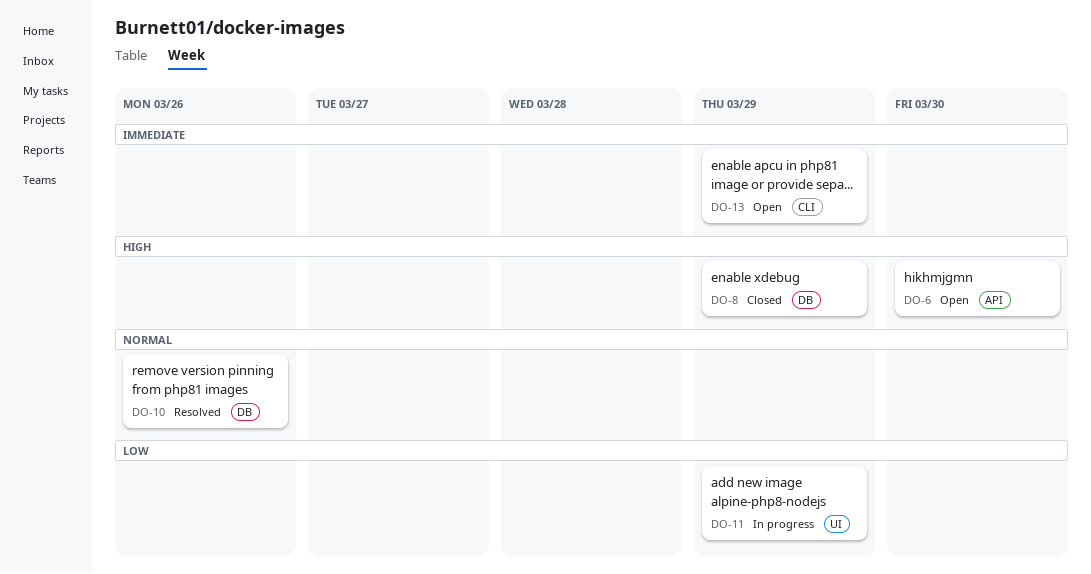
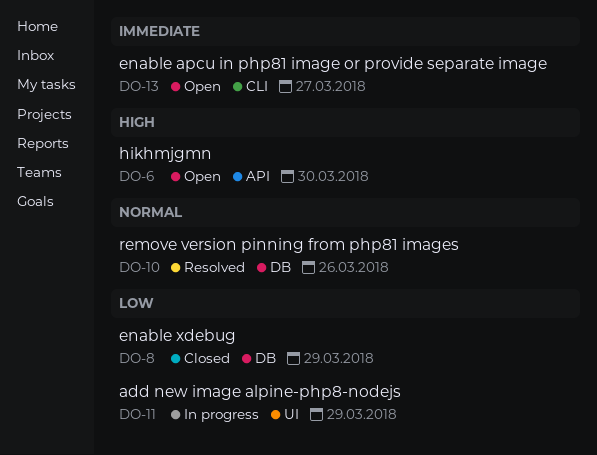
DO-8, priority: High -> Low
DO-13, due: Mar 29 -> Mar 27

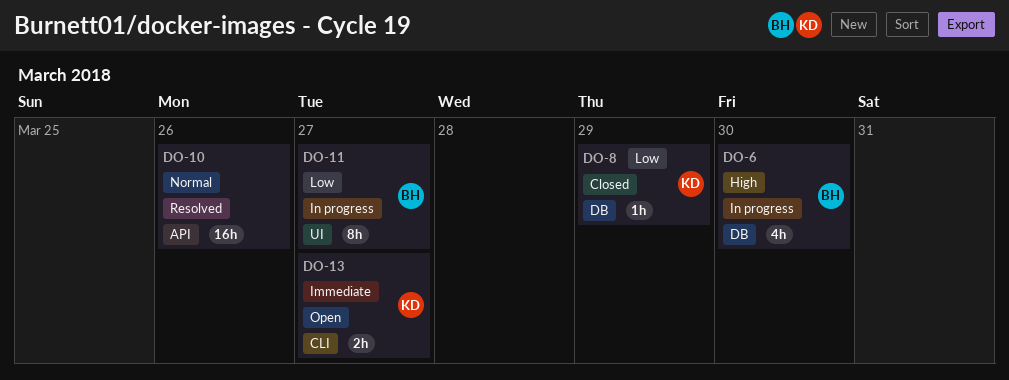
DO-6, status: Open -> In progress
DO-6, label: API -> DB
DO-10, label: DB -> API
DO-11, due: Mar 29 -> Mar 27

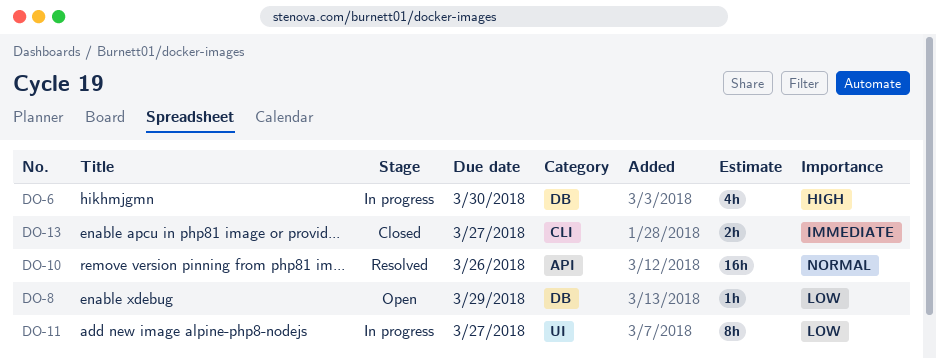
DO-8, status: Closed -> Open
DO-13, status: Open -> Closed

